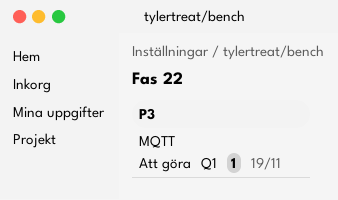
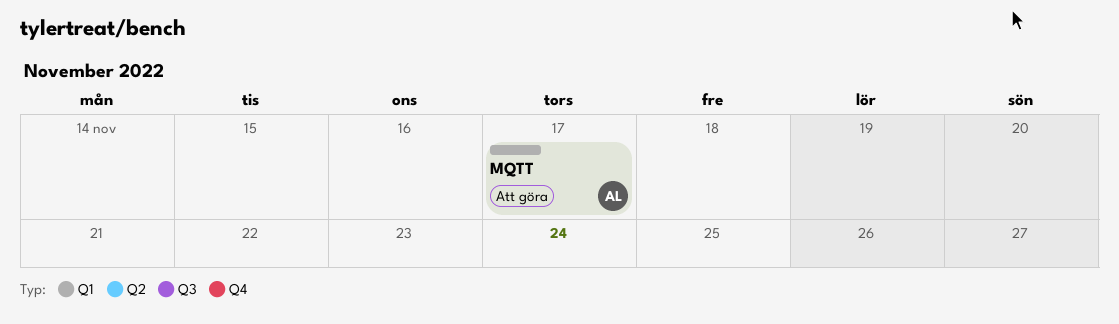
MQTT, due: Nov 19 -> Nov 17

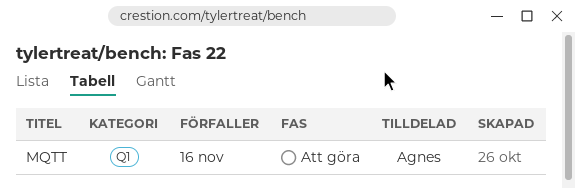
MQTT, due: Nov 17 -> Nov 16

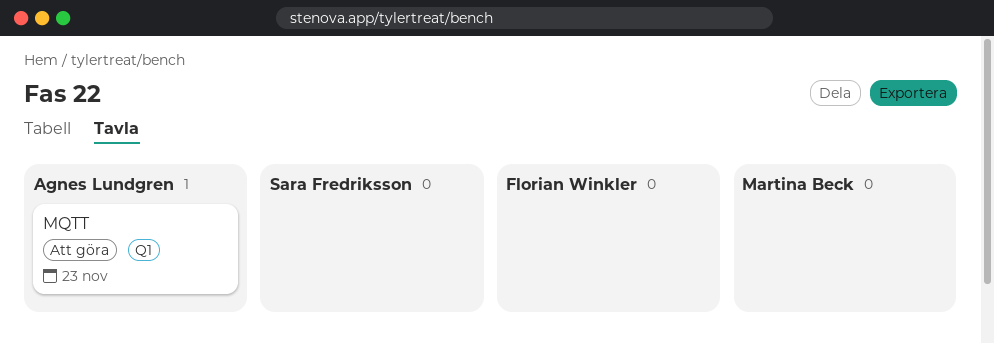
MQTT, due: Nov 16 -> Nov 23

